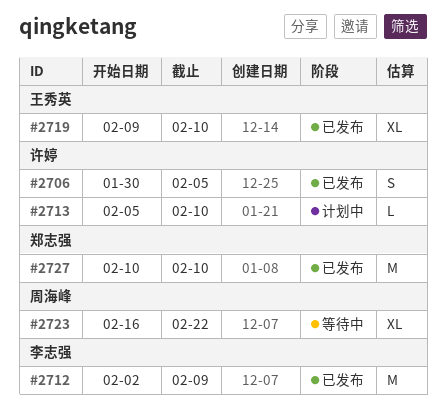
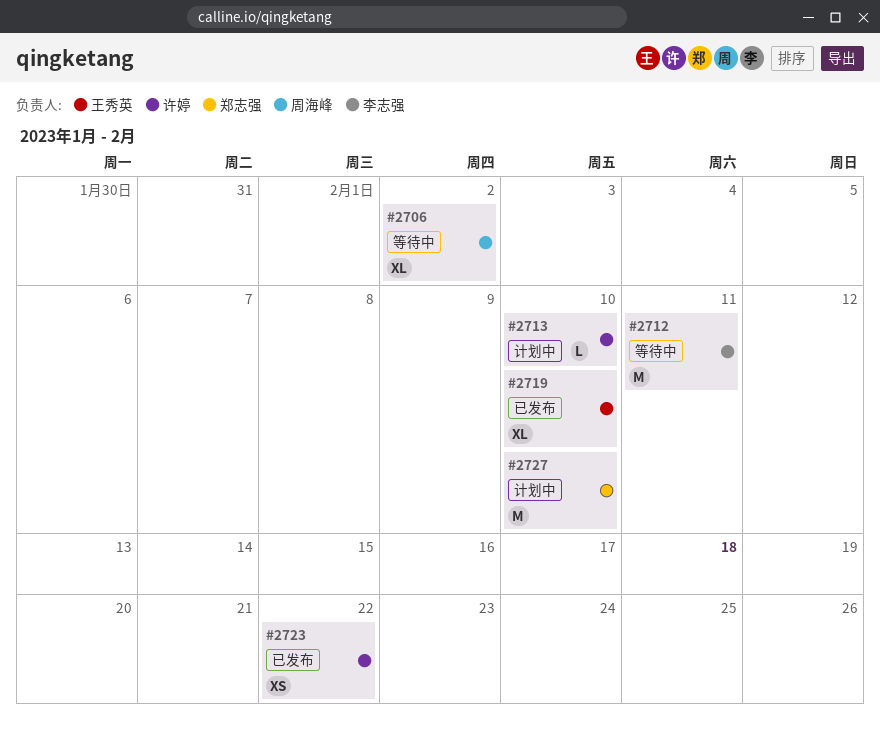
#2706, status: 已发布 -> 等待中
#2706, owner: 许婷 -> 周海峰
#2706, estimate: S -> XL
#2706, due: Feb 5 -> Feb 2
#2712, status: 已发布 -> 等待中
#2712, due: Feb 9 -> Feb 11
#2723, status: 等待中 -> 已发布
#2723, owner: 周海峰 -> 许婷
#2723, estimate: XL -> XS
#2727, status: 已发布 -> 计划中

